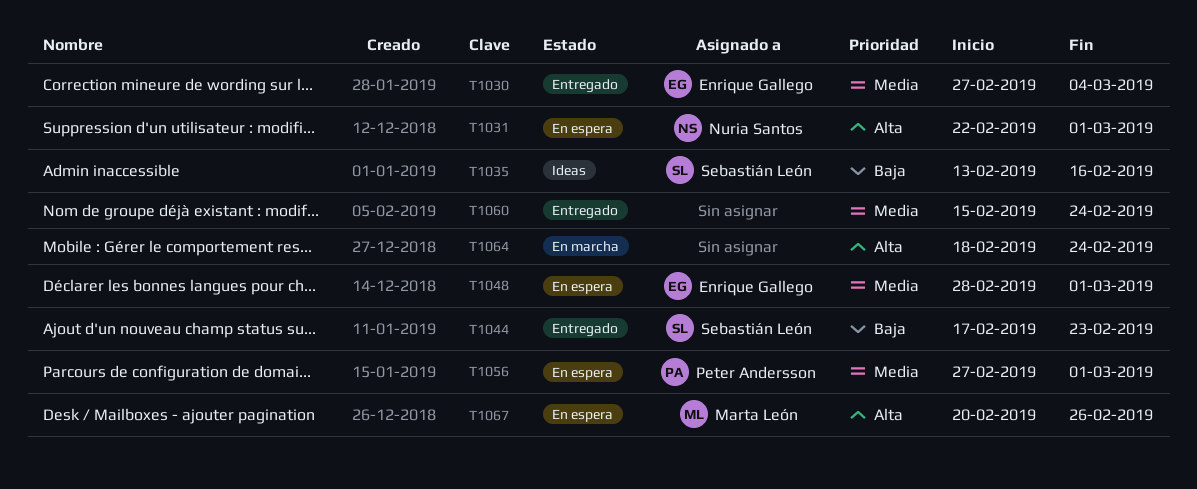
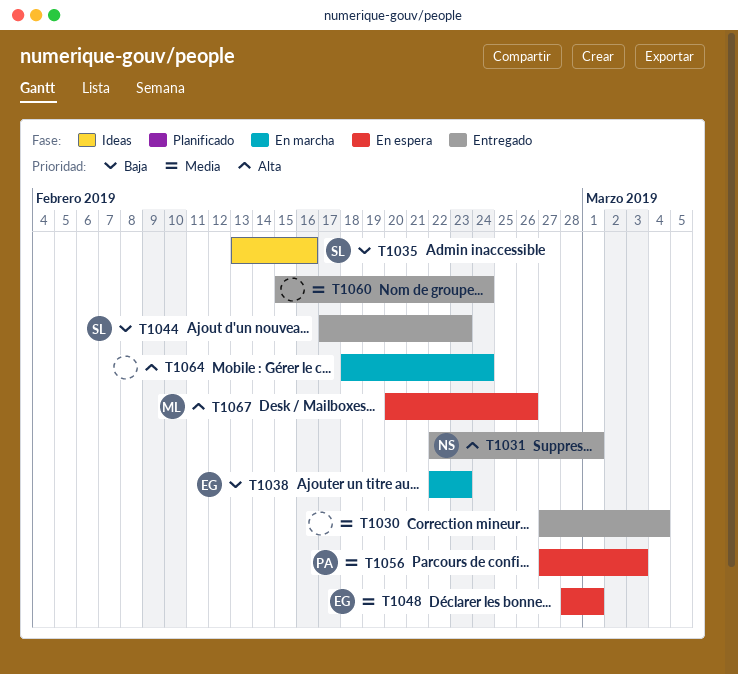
T1030, owner: Enrique Gallego -> none
T1031, status: En espera -> Entregado
T1038: none -> present
T1056, due: Mar 1 -> Mar 3

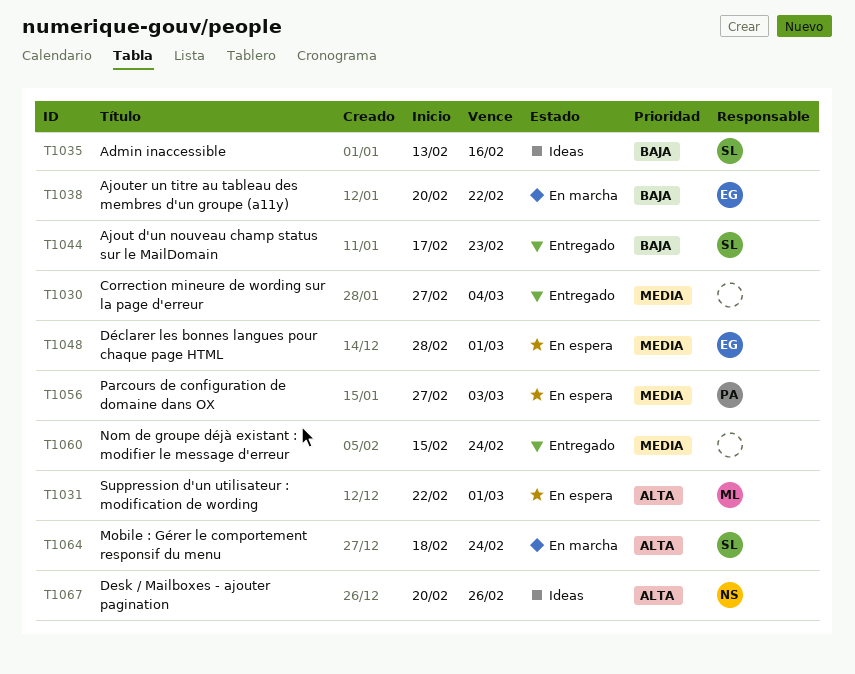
T1031, status: Entregado -> En espera
T1031, owner: NS -> ML
T1038, start: Feb 22 -> Feb 20
T1038, due: Feb 23 -> Feb 22
T1064, owner: none -> SL
T1067, status: En espera -> Ideas
T1067, owner: ML -> NS

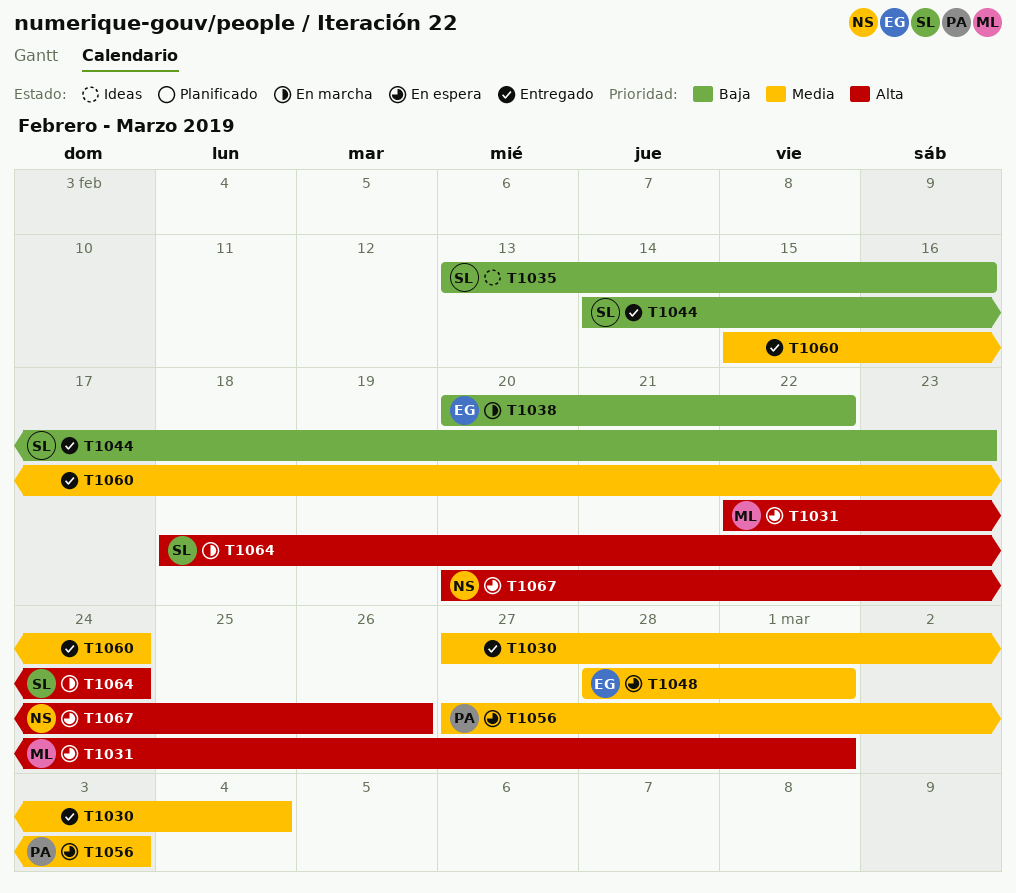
T1044, start: Feb 17 -> Feb 14
T1067, status: Ideas -> En espera

